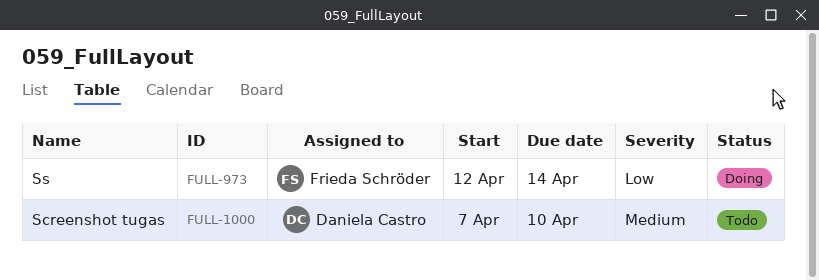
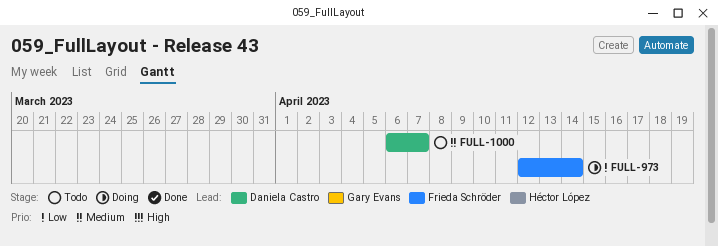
FULL-1000, start: Apr 7 -> Apr 6
FULL-1000, due: Apr 10 -> Apr 7

